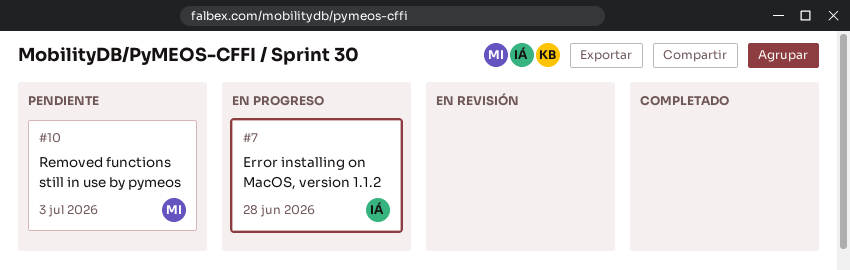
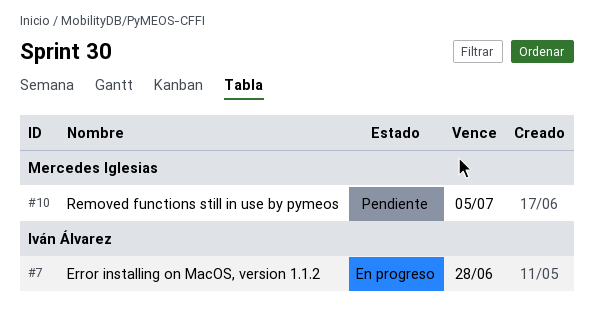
#10, due: Jul 3 -> Jul 5

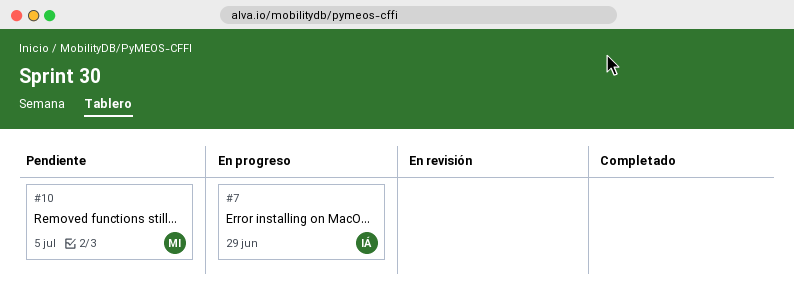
#7, due: Jun 28 -> Jun 29

